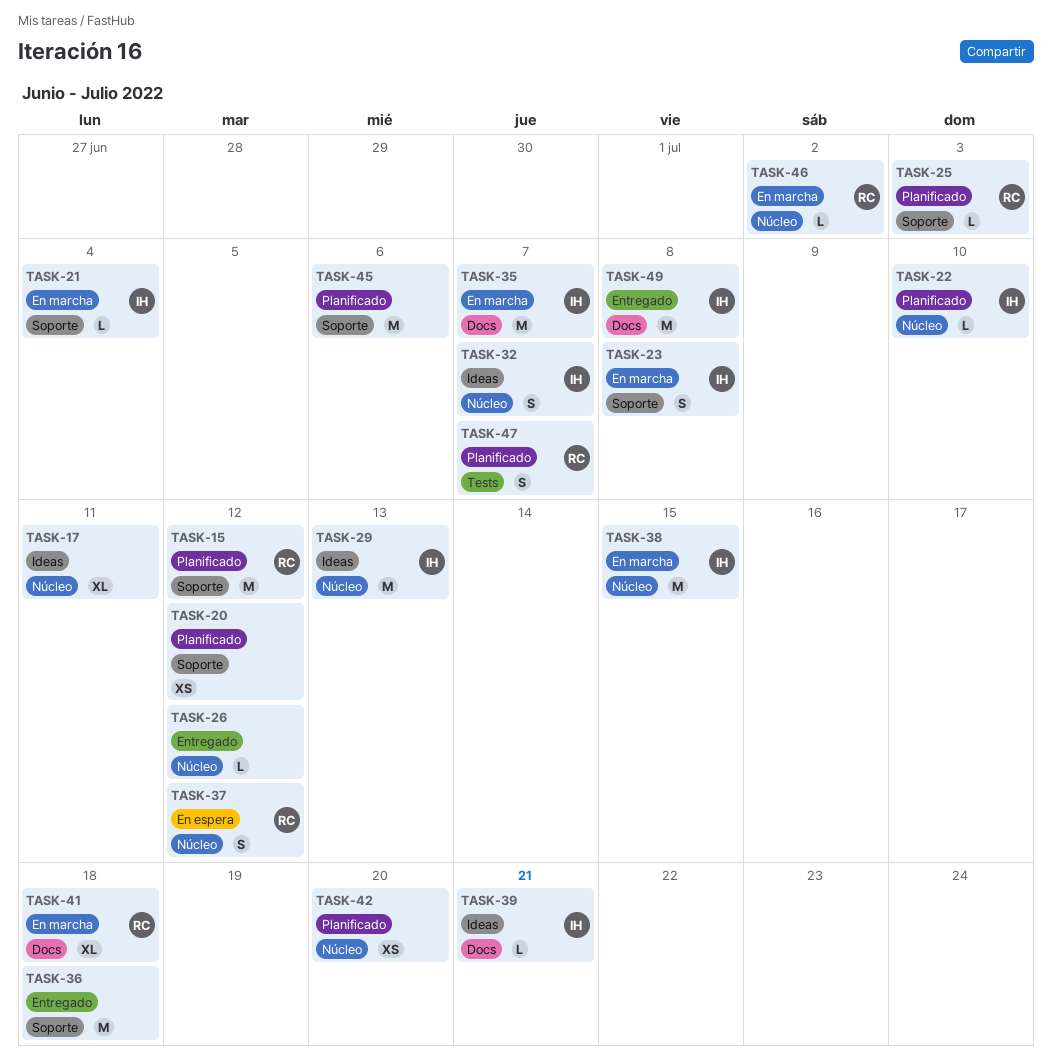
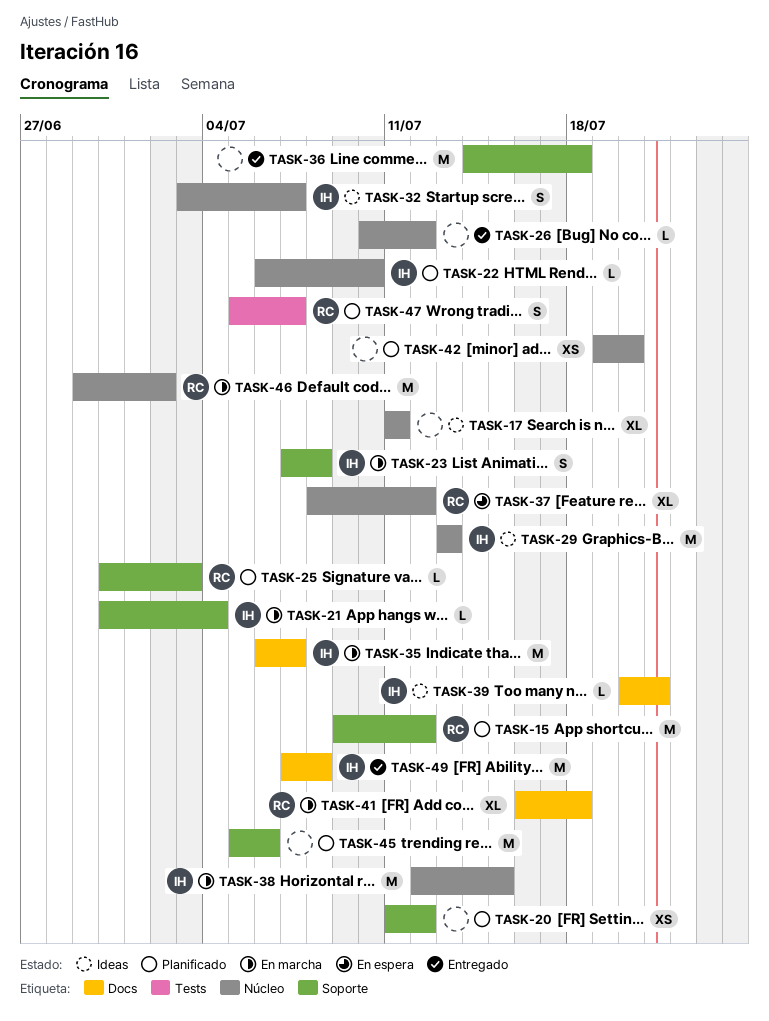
TASK-37, estimate: S -> XL
TASK-46, estimate: L -> M

